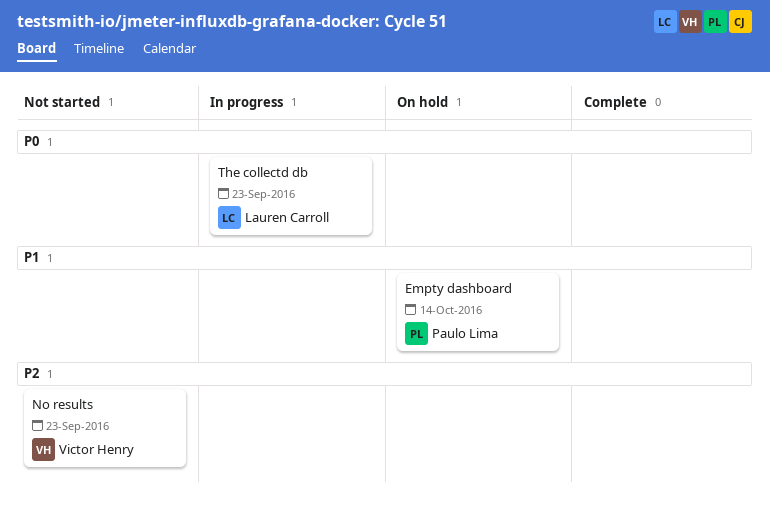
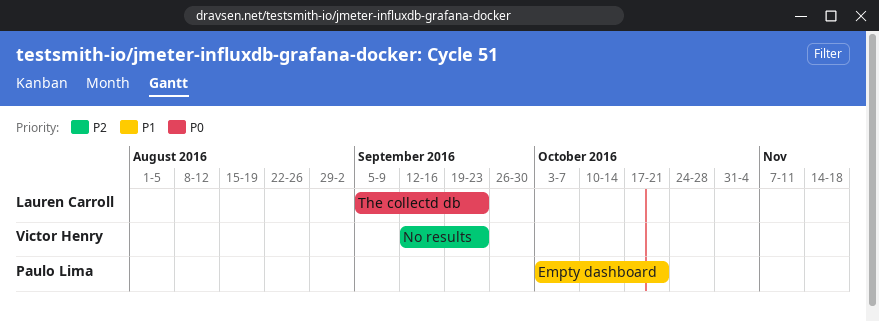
Empty dashboard, due: Oct 14 -> Oct 21

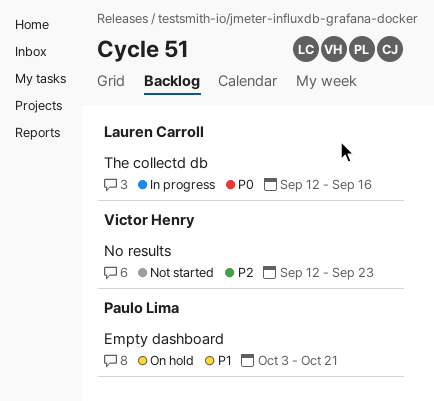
The collectd db, start: Sep 5 -> Sep 12
The collectd db, due: Sep 23 -> Sep 16

